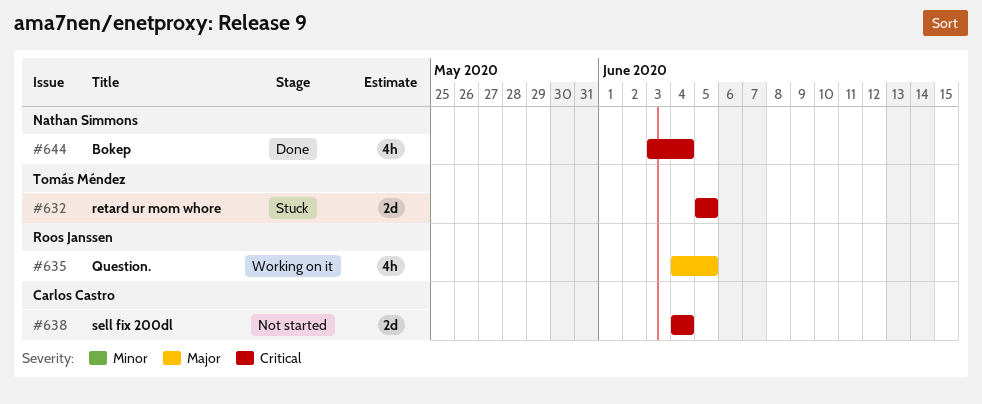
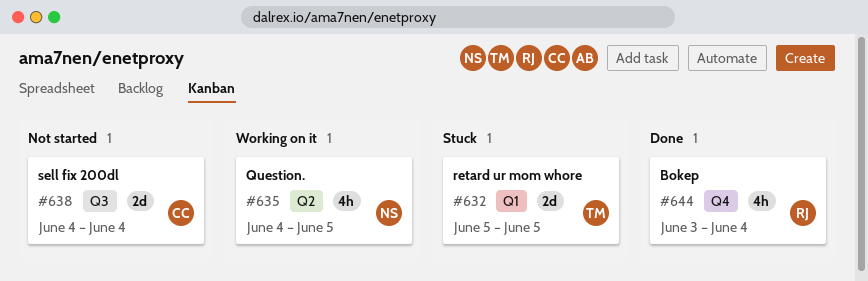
#635, owner: Roos Janssen -> Nathan Simmons
#644, owner: Nathan Simmons -> Roos Janssen

